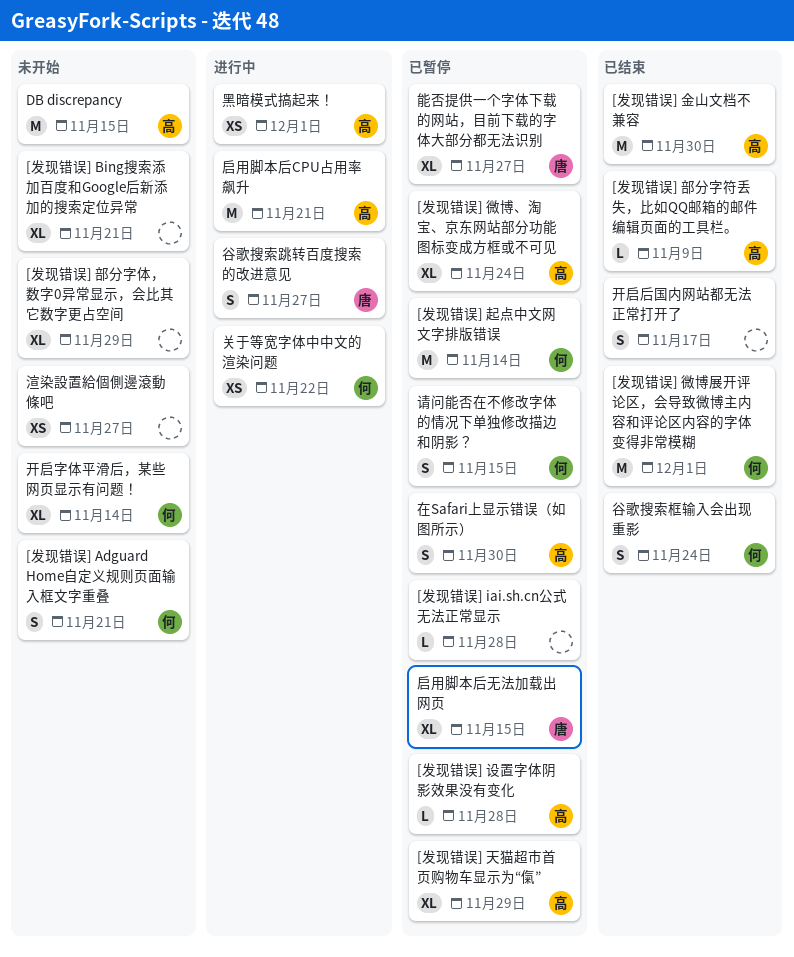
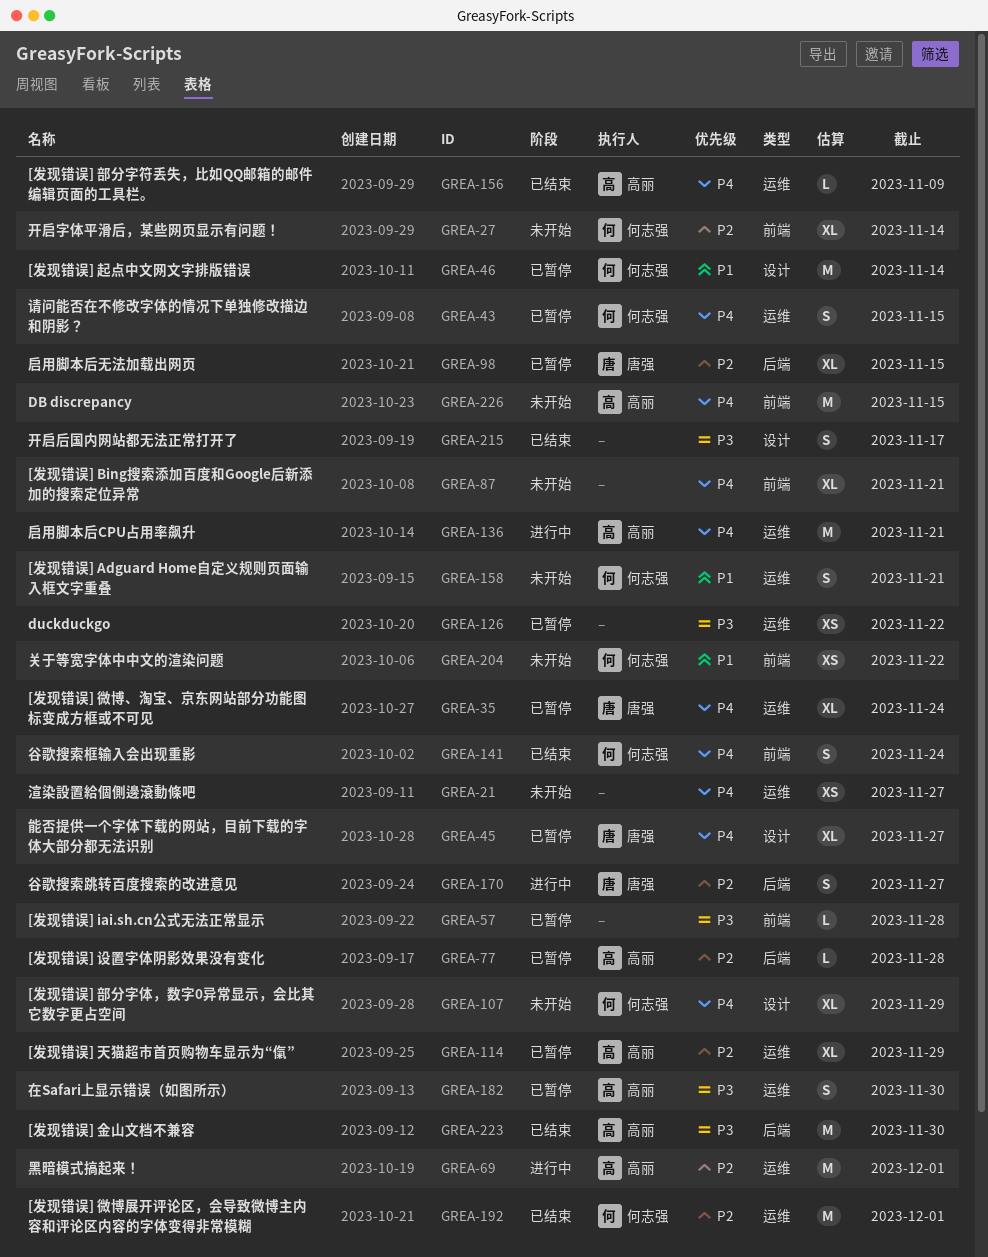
[发现错误] 微博、淘宝、京东网站部分功能图标变成方框或不可见, owner: 高丽 -> 唐强
[发现错误] 部分字体，数字0异常显示，会比其它数字更占空间, owner: none -> 何志强
duckduckgo: none -> present
关于等宽字体中中文的渲染问题, status: 进行中 -> 未开始
黑暗模式搞起来！, estimate: XS -> M

